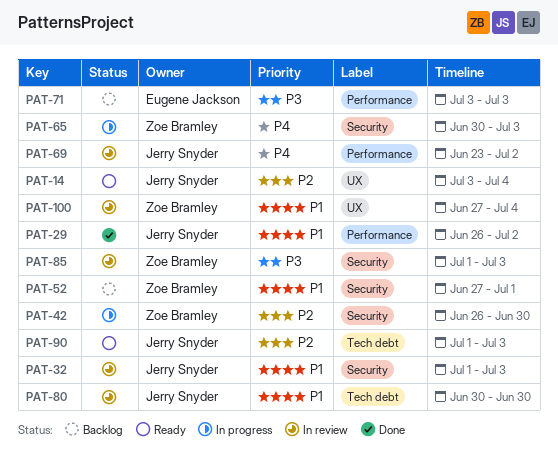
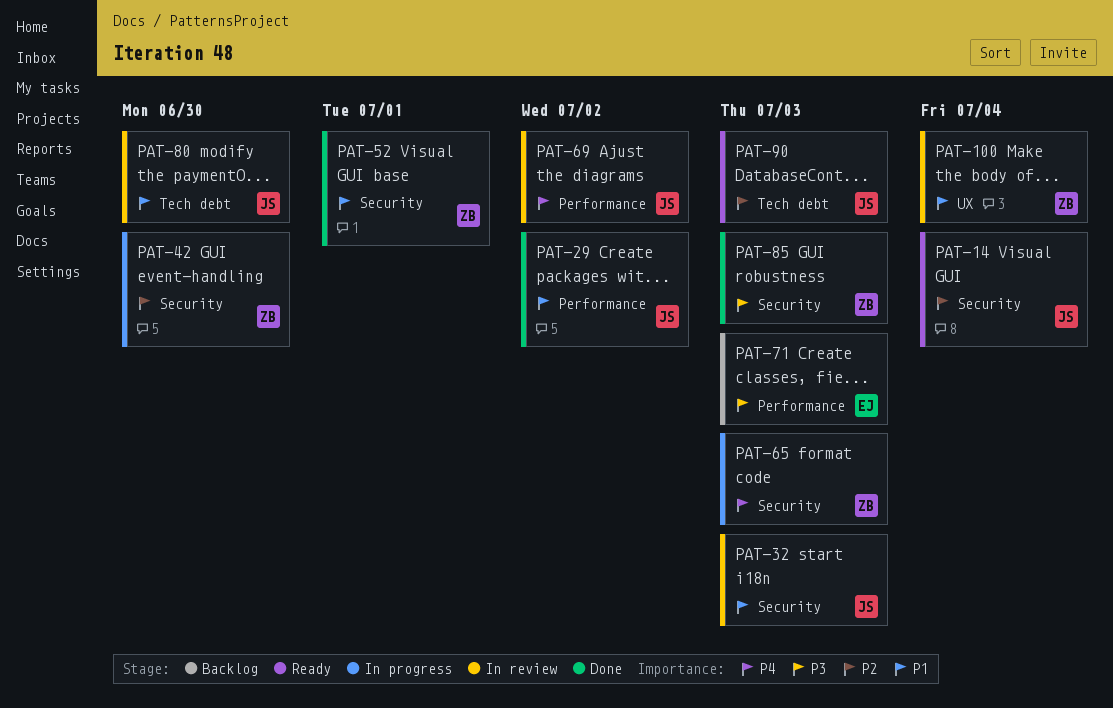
PAT-14, label: UX -> Security
PAT-52, status: Backlog -> Done
PAT-85, status: In review -> Done

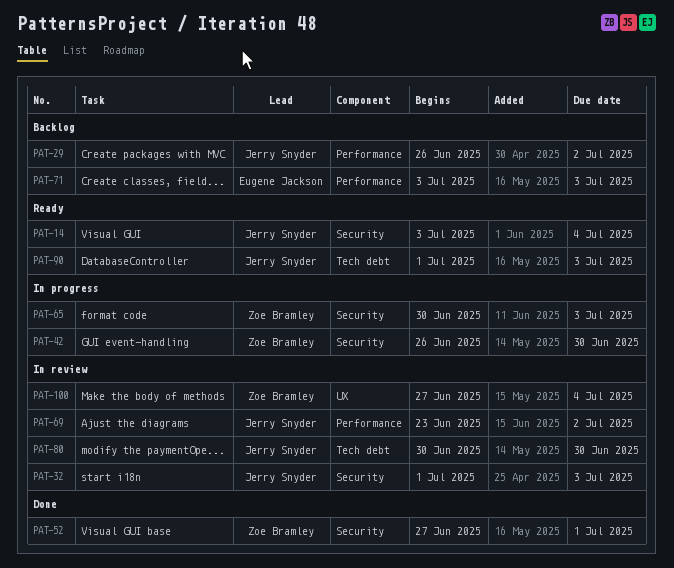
PAT-29, status: Done -> Backlog
PAT-85: present -> none

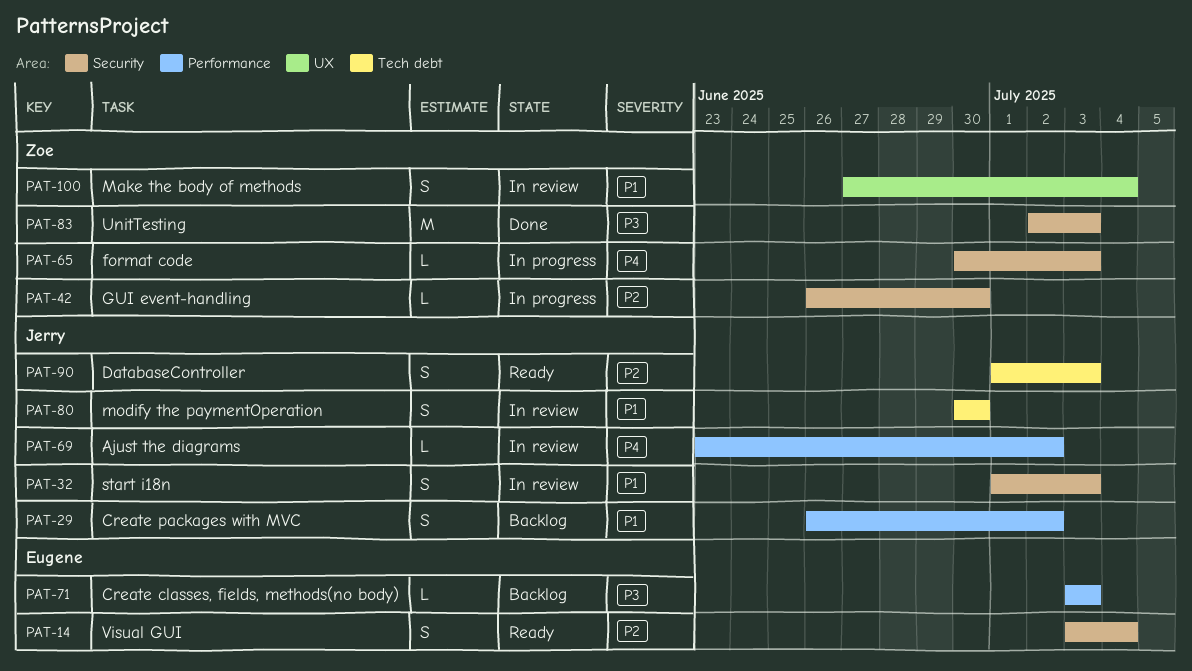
PAT-14, owner: Jerry Snyder -> Eugene Jackson
PAT-52: present -> none
PAT-83: none -> present

